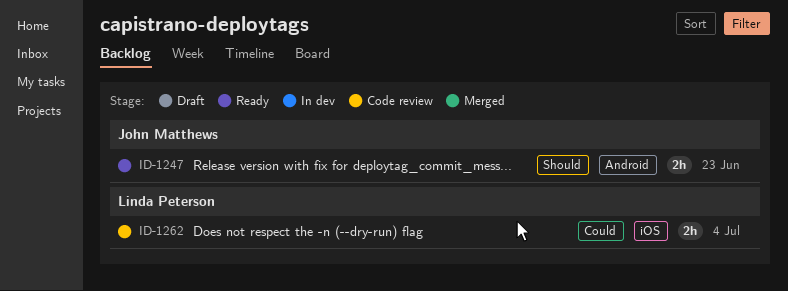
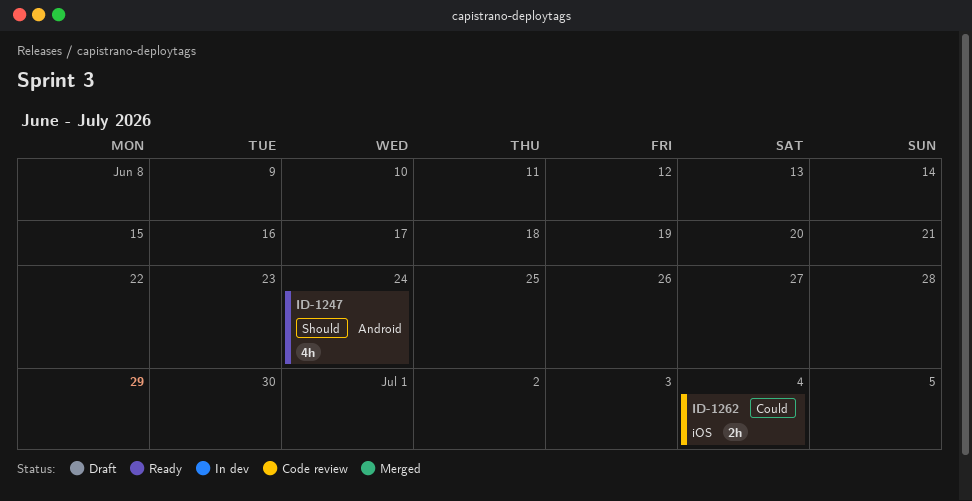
ID-1247, estimate: 2h -> 4h
ID-1247, due: Jun 23 -> Jun 24

